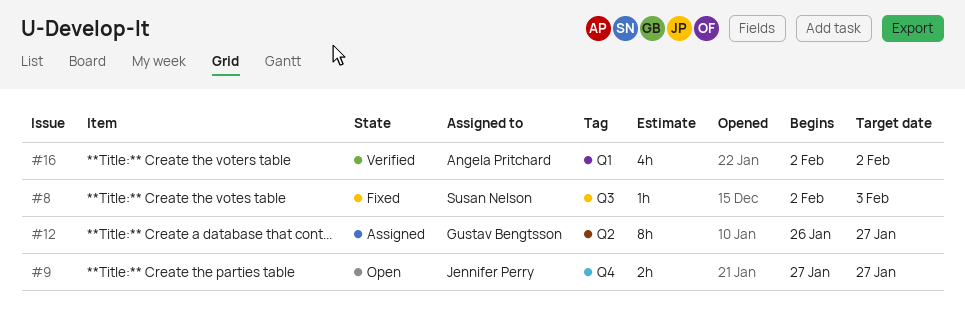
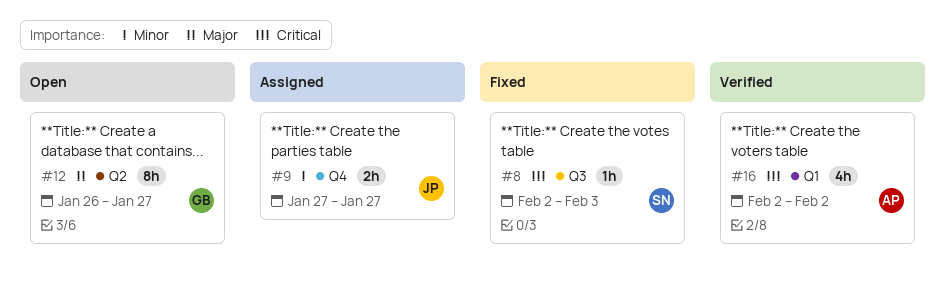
#9, status: Open -> Assigned
#12, status: Assigned -> Open

